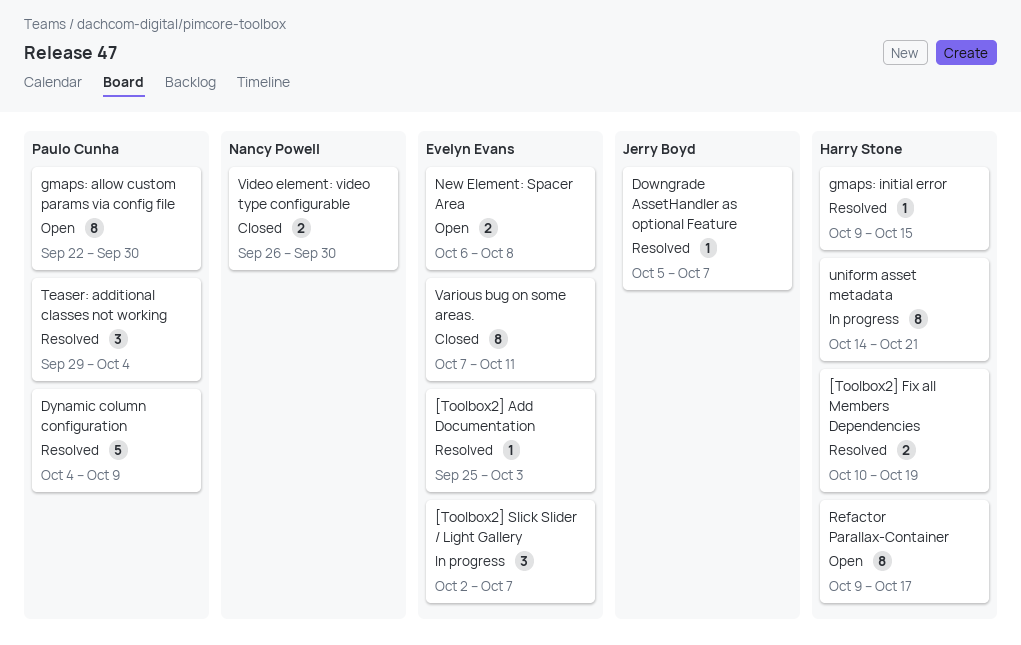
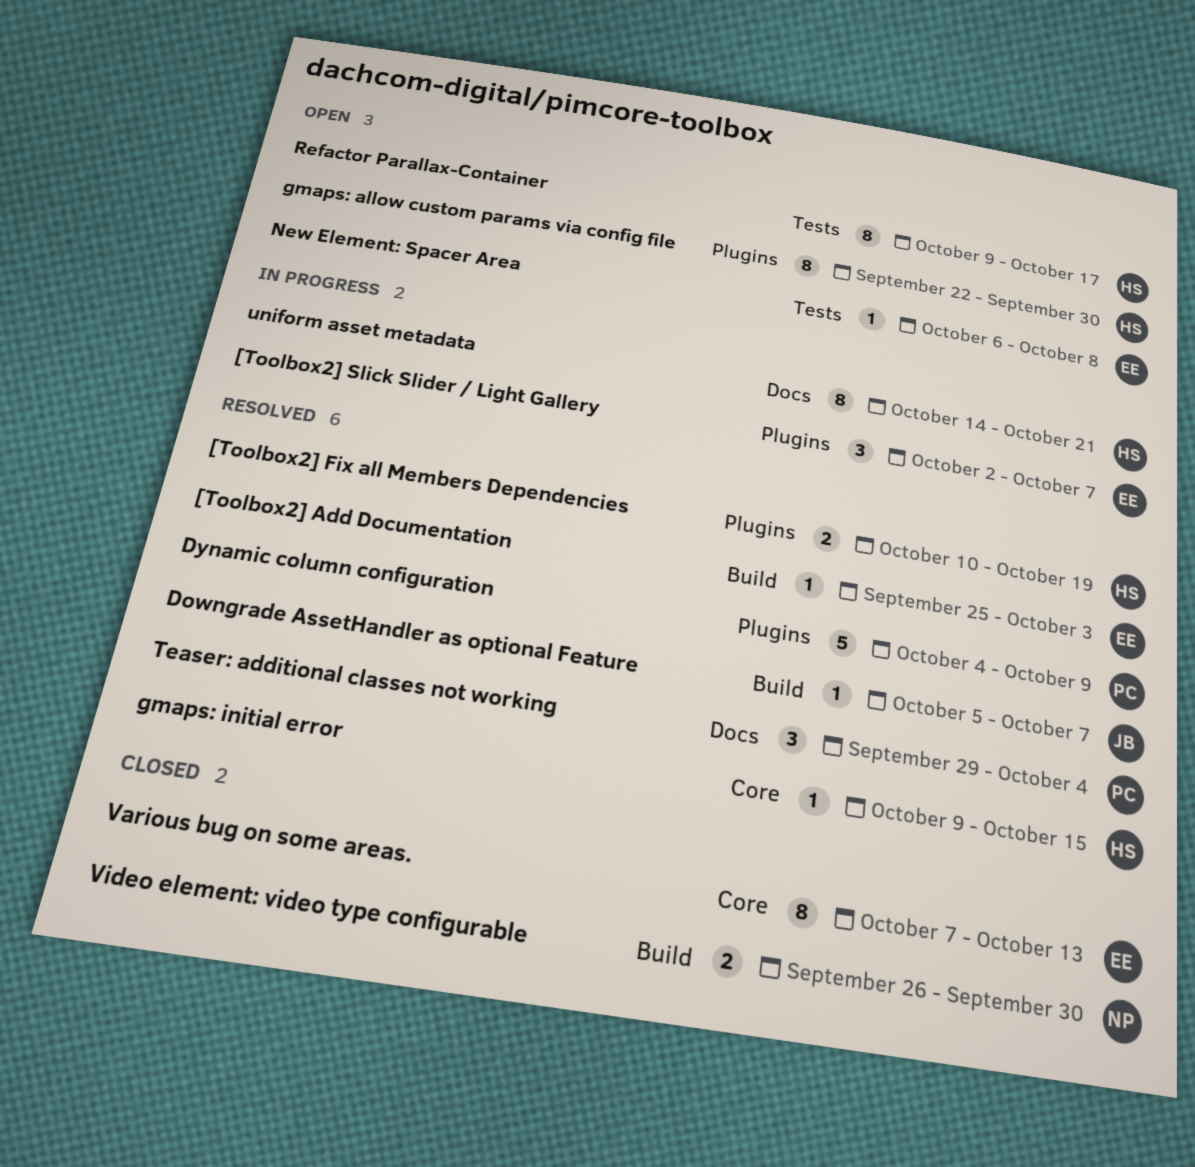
gmaps: allow custom params via config file, owner: Paulo Cunha -> Harry Stone
New Element: Spacer Area, estimate: 2 -> 1
Various bug on some areas., due: Oct 11 -> Oct 13

